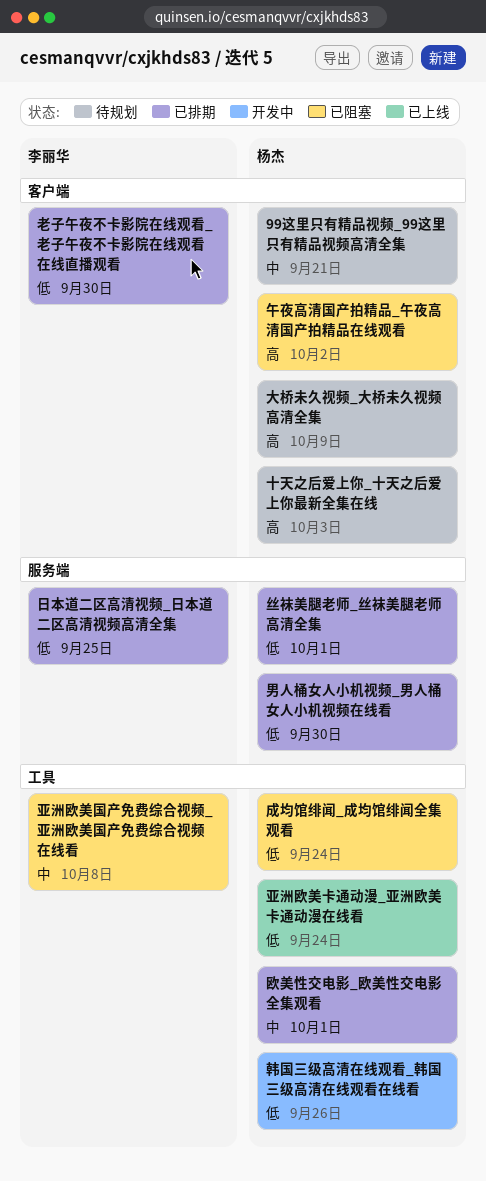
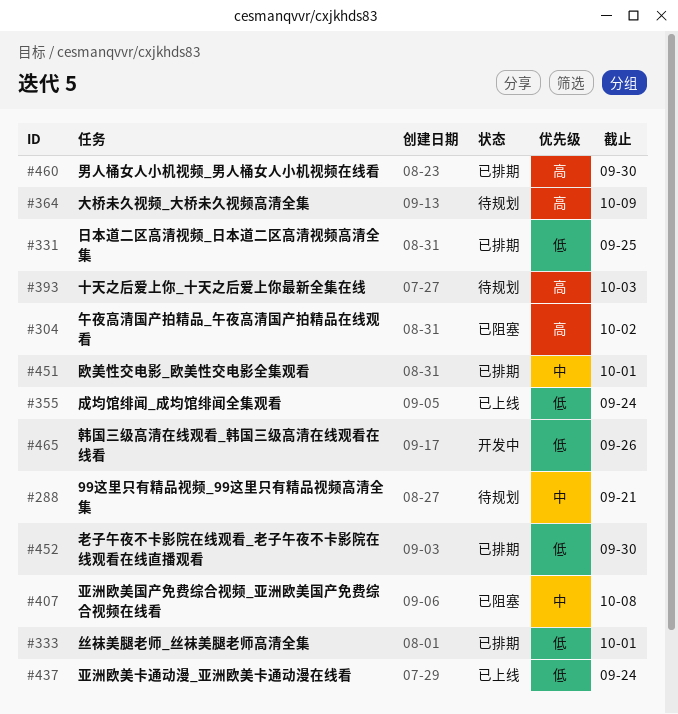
成均馆绯闻_成均馆绯闻全集观看, status: 已阻塞 -> 已上线
男人桶女人小机视频_男人桶女人小机视频在线看, priority: 低 -> 高

